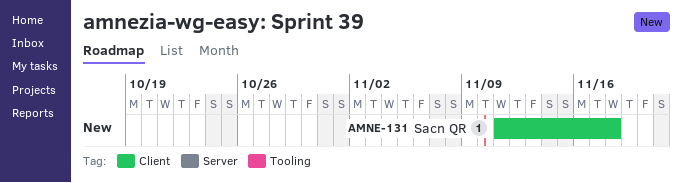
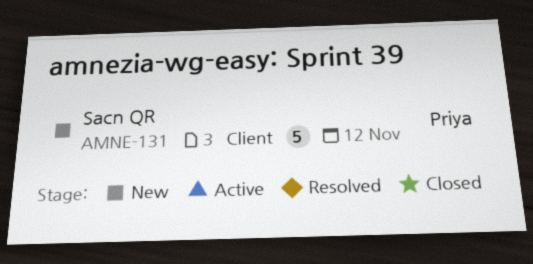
AMNE-131, estimate: 1 -> 5
AMNE-131, due: Nov 18 -> Nov 12

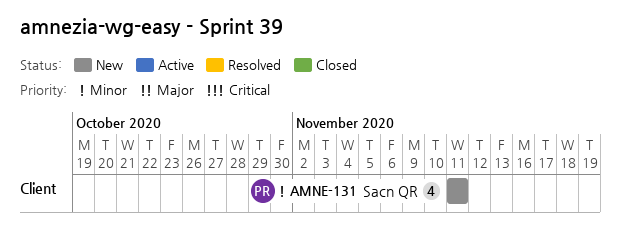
AMNE-131, estimate: 5 -> 4
AMNE-131, due: Nov 12 -> Nov 11

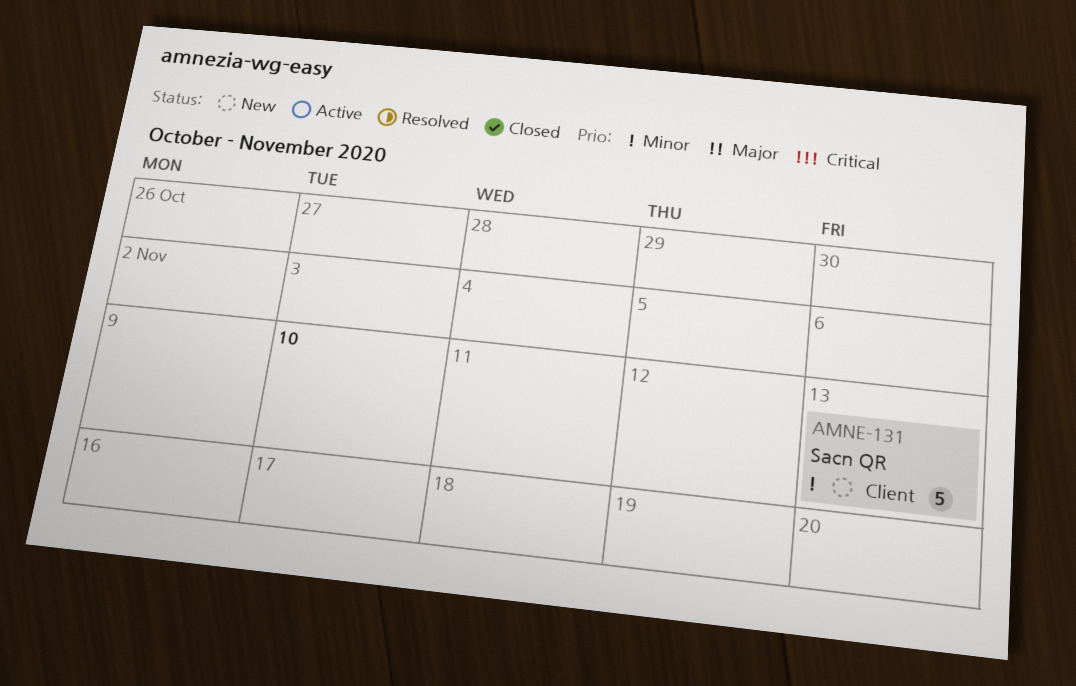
AMNE-131, estimate: 4 -> 5
AMNE-131, due: Nov 11 -> Nov 13

